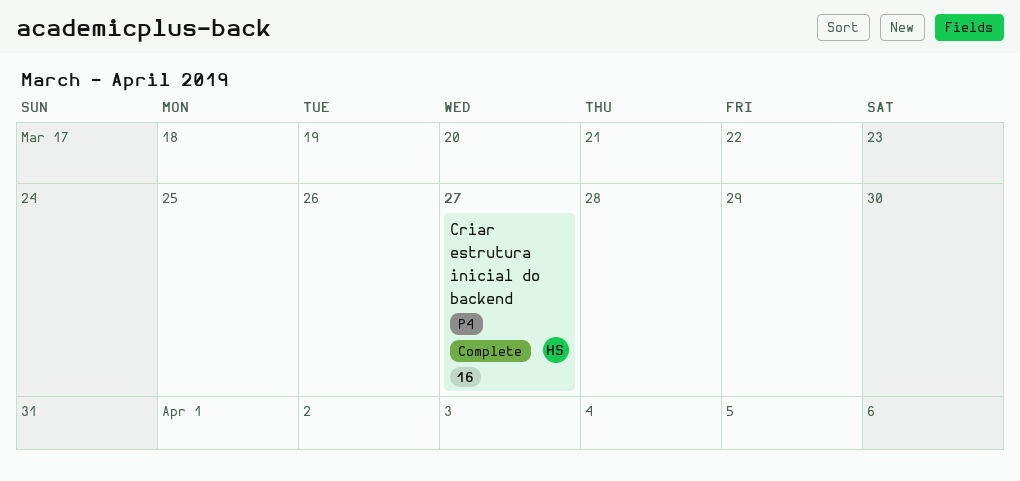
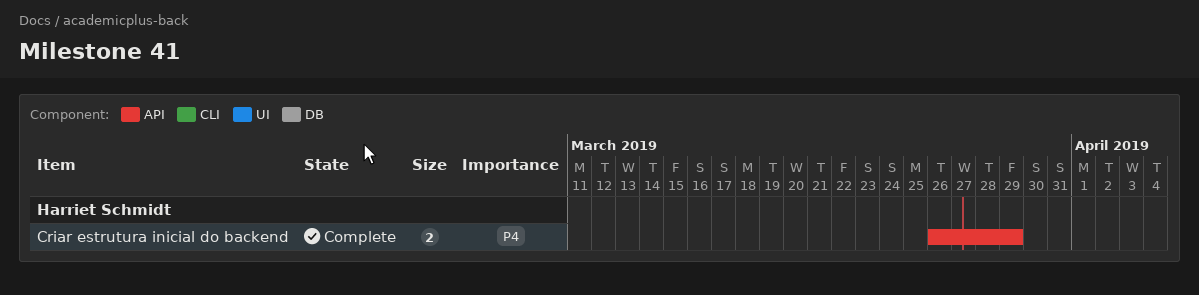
Criar estrutura inicial do backend, estimate: 16 -> 2
Criar estrutura inicial do backend, due: Mar 27 -> Mar 29

